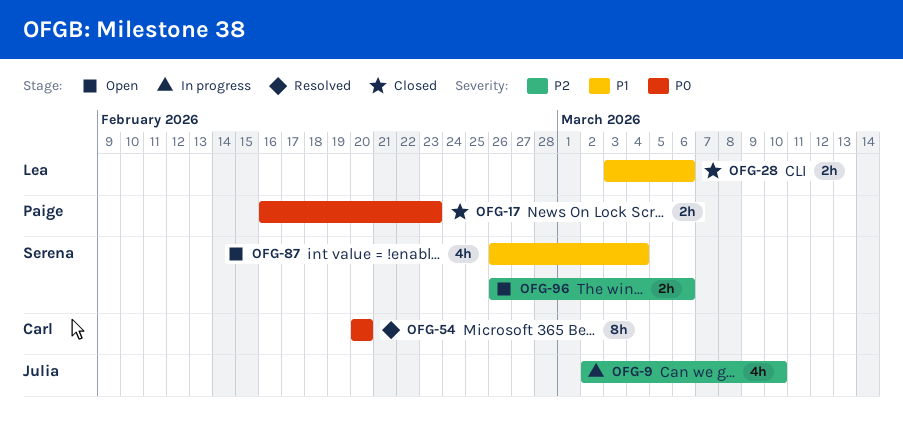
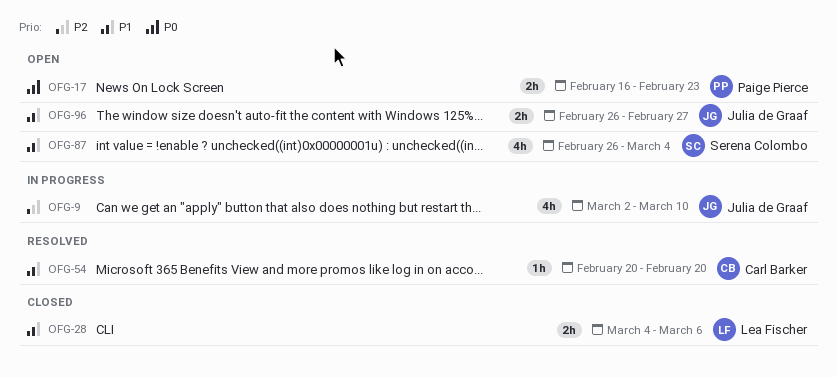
OFG-17, status: Closed -> Open
OFG-28, start: Mar 3 -> Mar 4
OFG-54, priority: P0 -> P1
OFG-54, estimate: 8h -> 1h
OFG-96, owner: Serena Colombo -> Julia de Graaf
OFG-96, priority: P2 -> P1
OFG-96, due: Mar 6 -> Feb 27

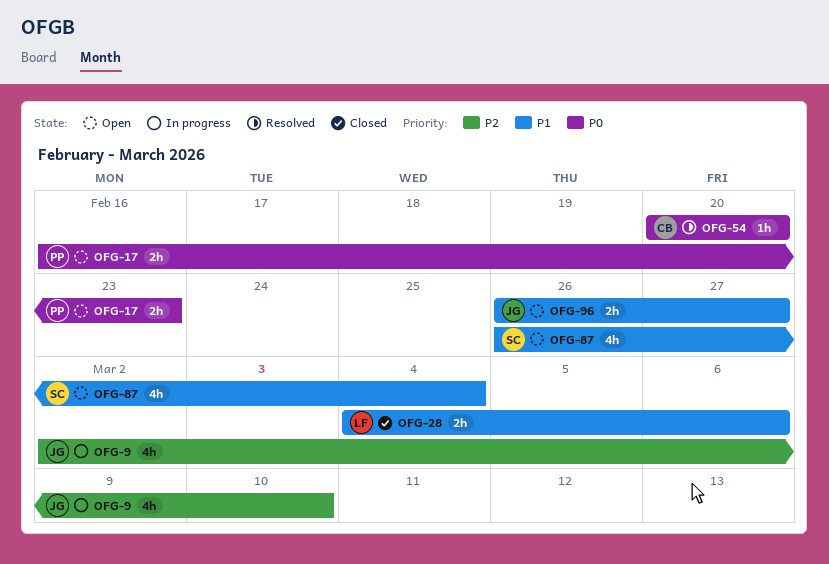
OFG-54, priority: P1 -> P0

